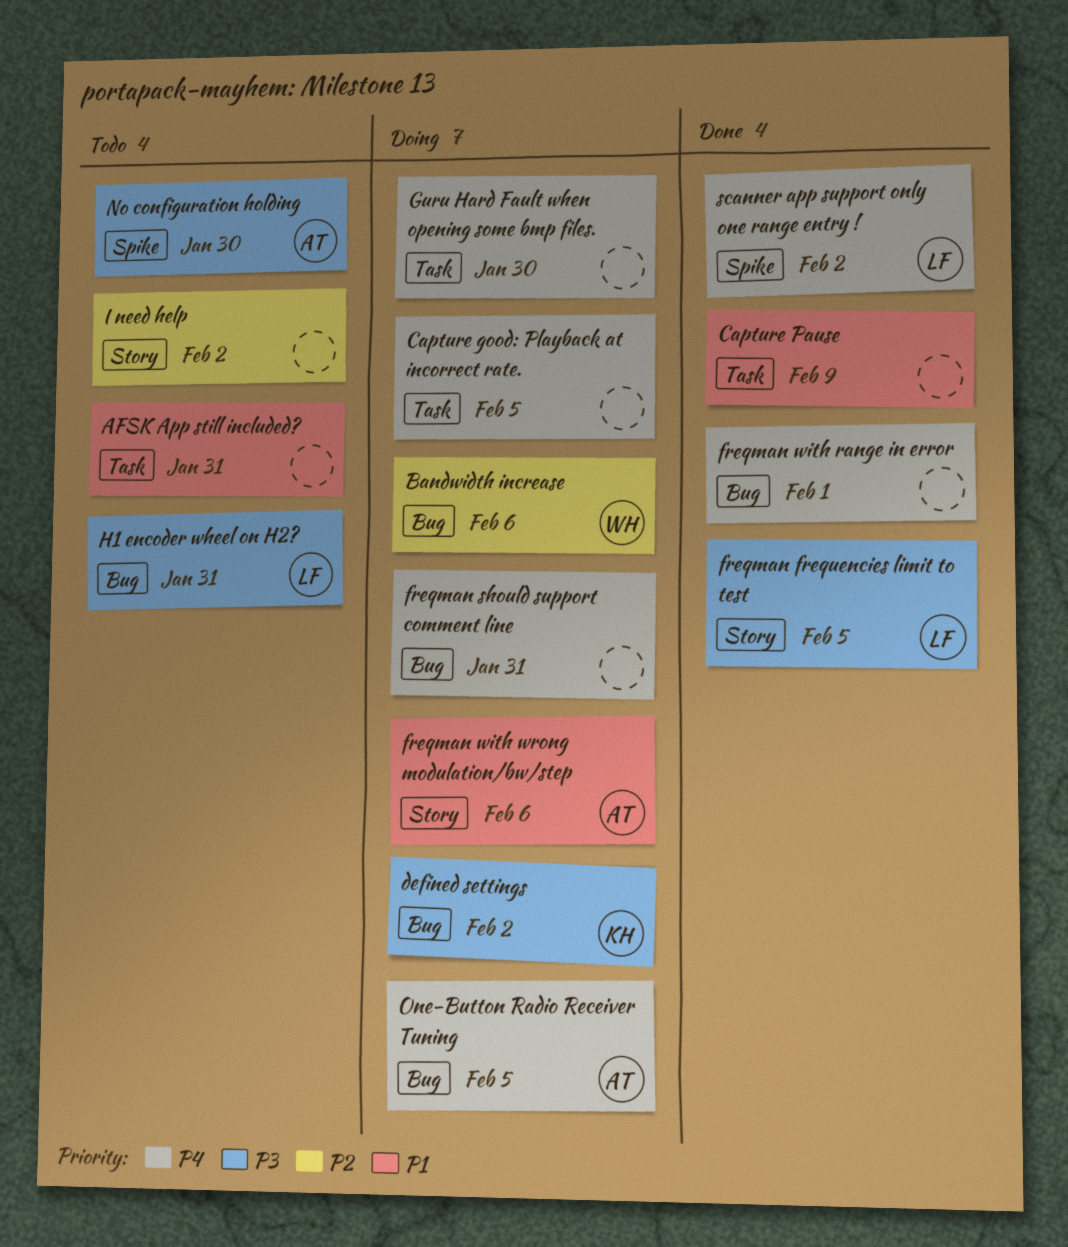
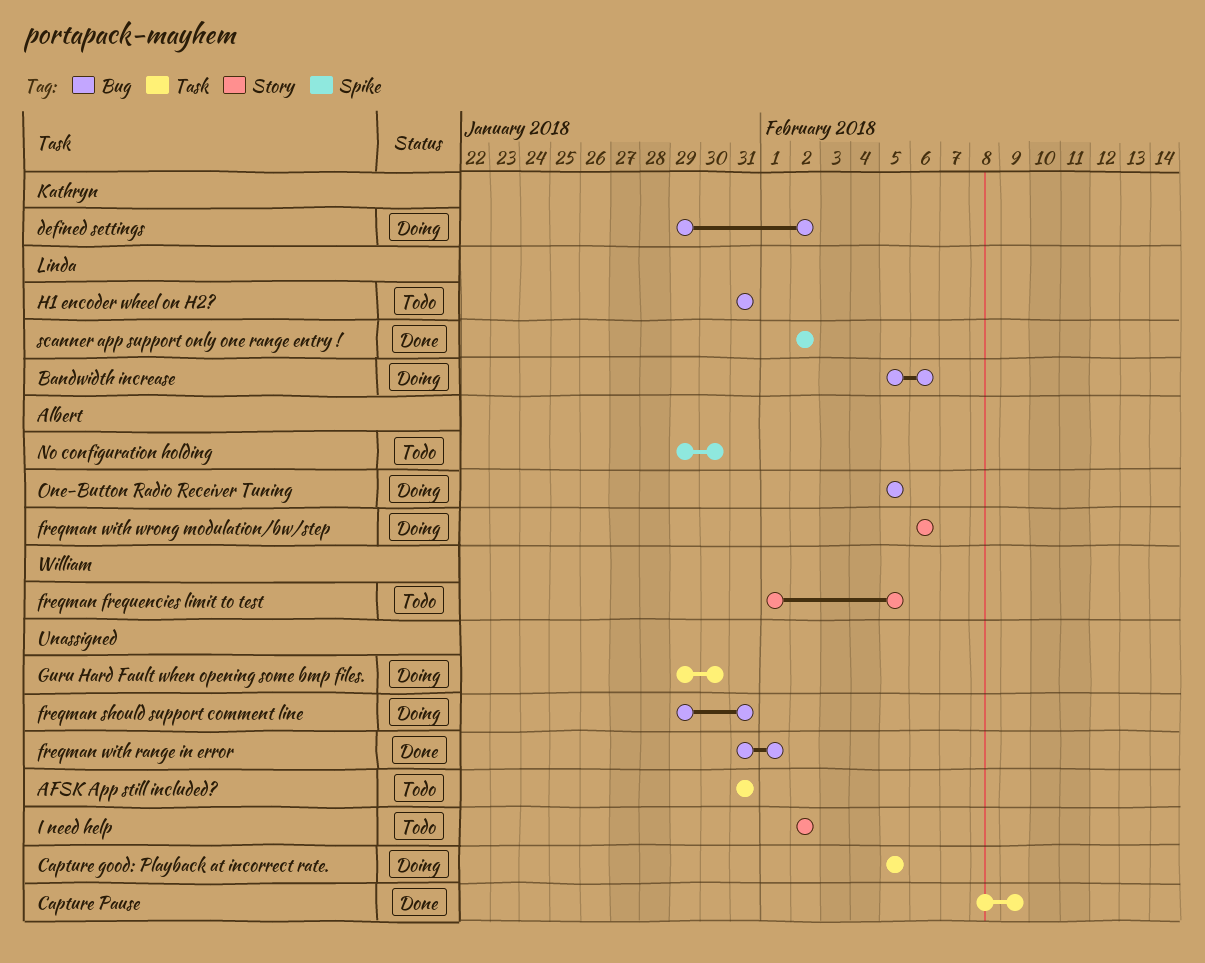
Bandwidth increase, owner: William -> Linda
freqman frequencies limit to test, status: Done -> Todo
freqman frequencies limit to test, owner: Linda -> William

